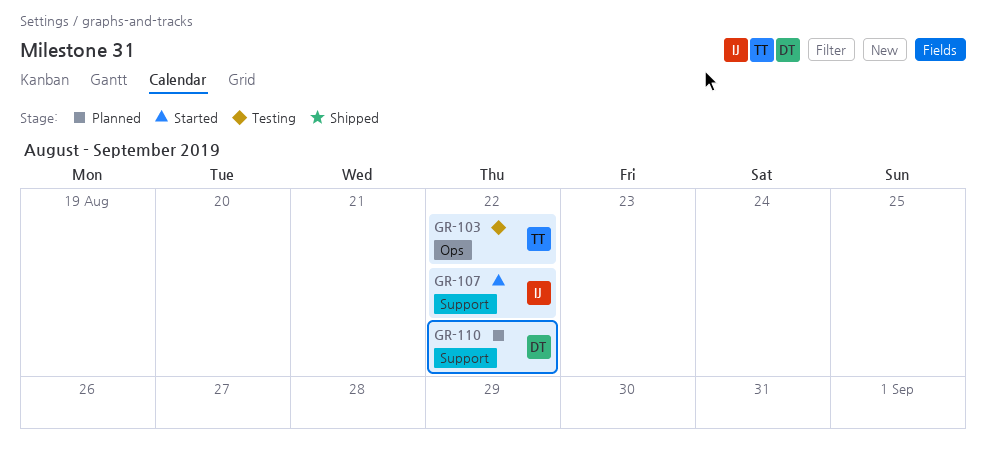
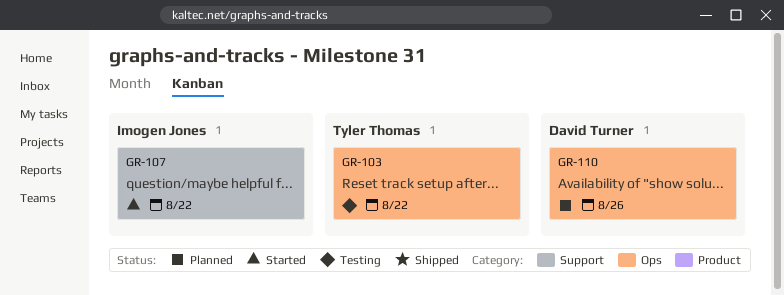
GR-110, label: Support -> Ops
GR-110, due: Aug 22 -> Aug 26

